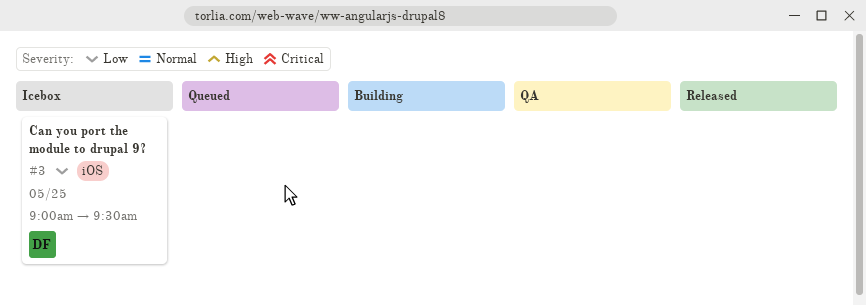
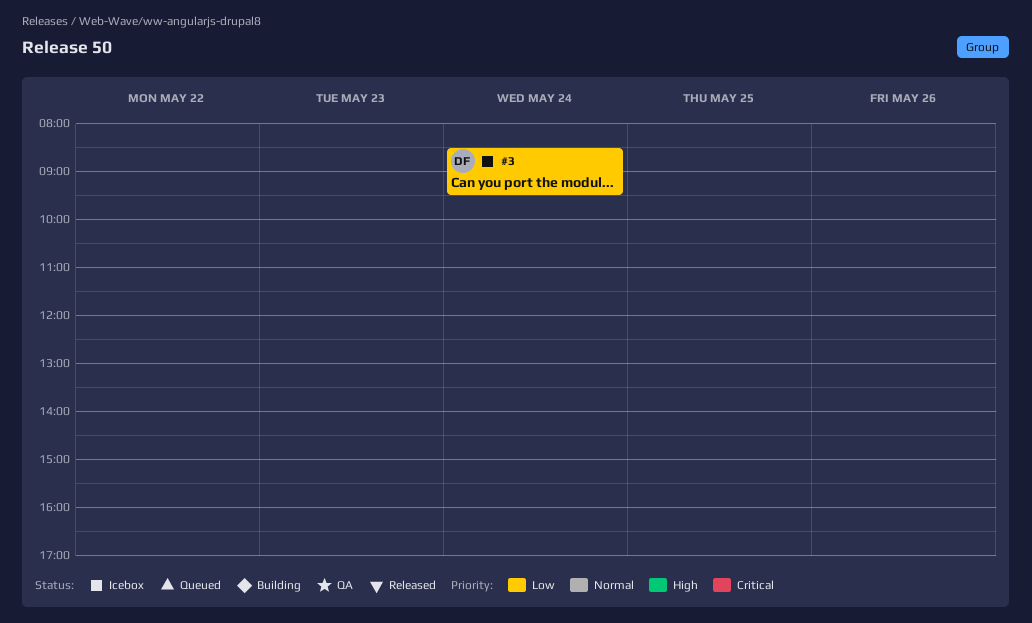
#3, day: May 25 -> May 24
#3, begins: 09:00 -> 08:30

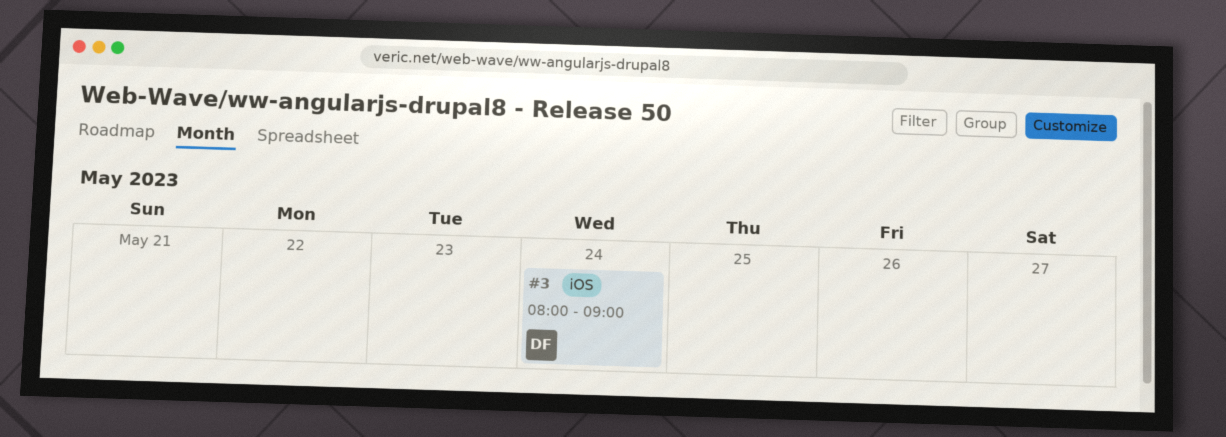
#3, begins: 08:30 -> 08:00
#3, ends: 09:30 -> 09:00

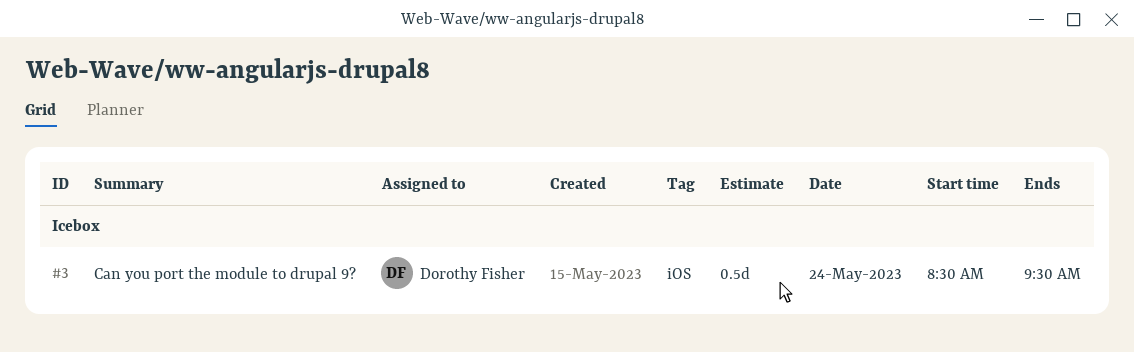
#3, begins: 08:00 -> 08:30
#3, ends: 09:00 -> 09:30

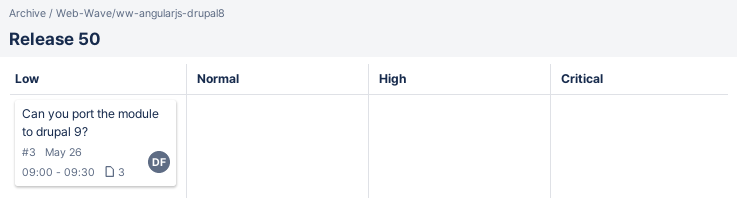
#3, day: May 24 -> May 26
#3, begins: 08:30 -> 09:00

